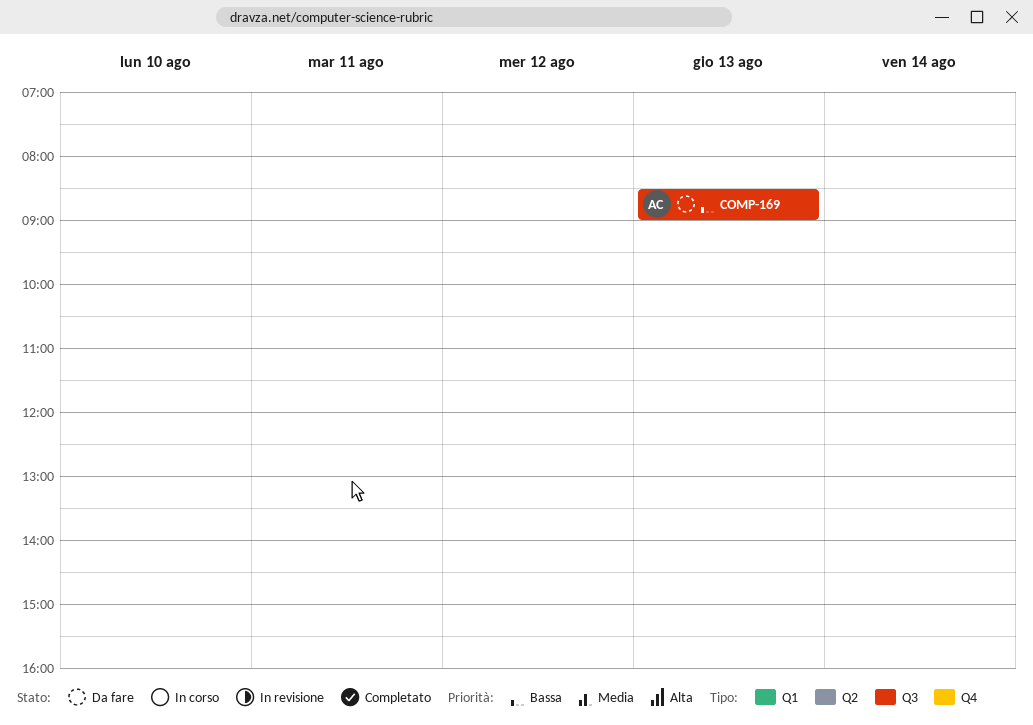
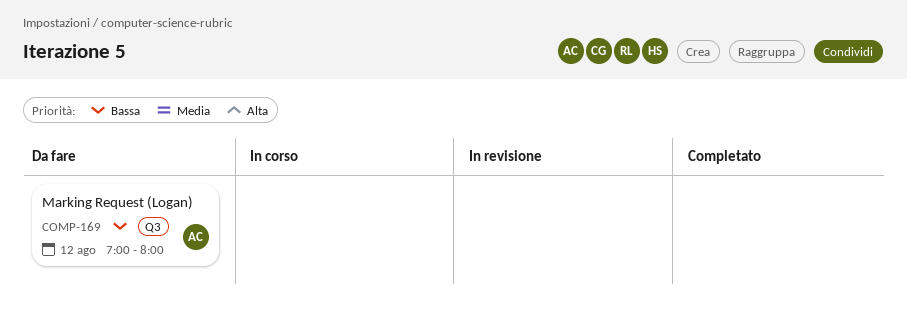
COMP-169, day: Aug 13 -> Aug 12
COMP-169, begins: 08:30 -> 07:00
COMP-169, ends: 09:00 -> 08:00

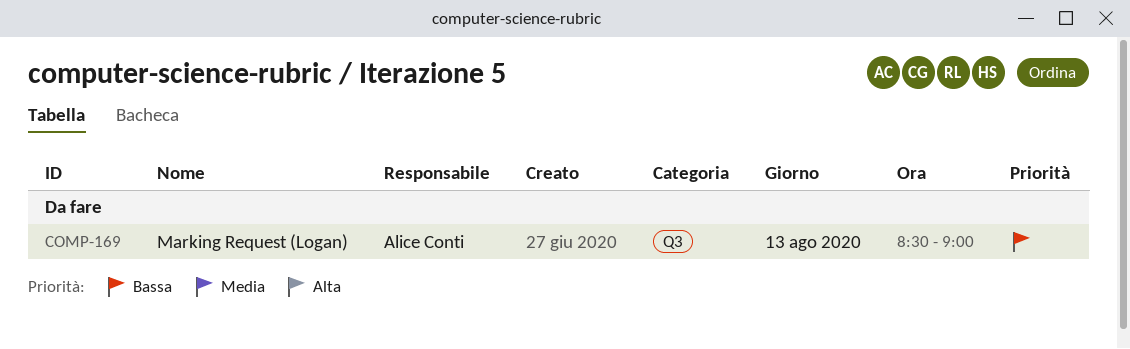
COMP-169, day: Aug 12 -> Aug 13
COMP-169, begins: 07:00 -> 08:30
COMP-169, ends: 08:00 -> 09:00

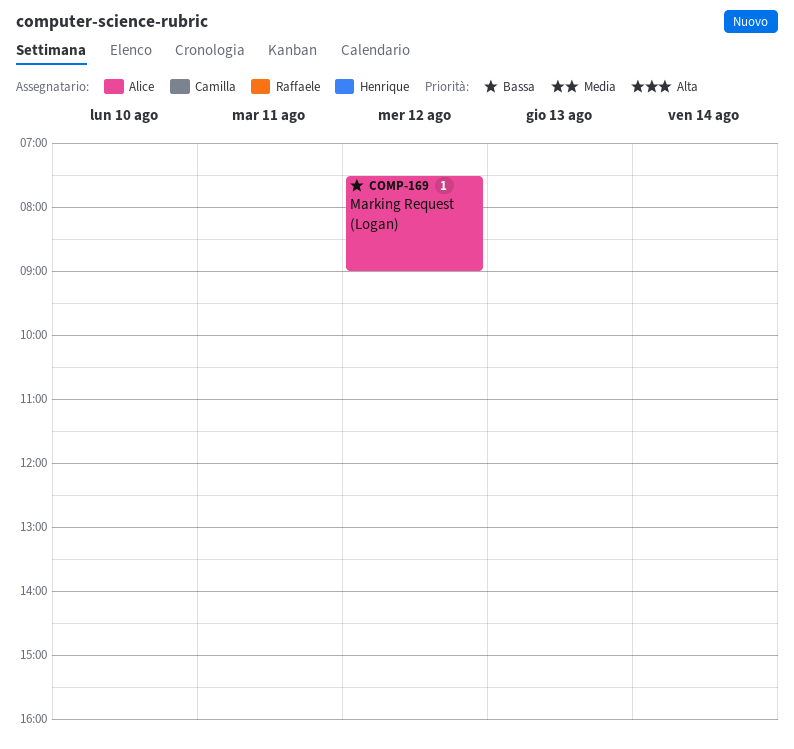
COMP-169, day: Aug 13 -> Aug 12
COMP-169, begins: 08:30 -> 07:30

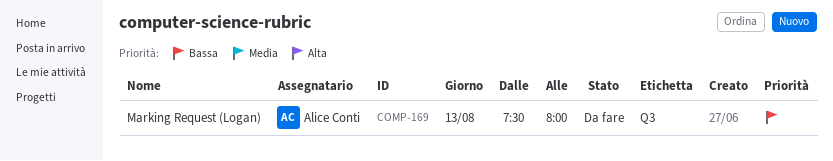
COMP-169, day: Aug 12 -> Aug 13
COMP-169, ends: 09:00 -> 08:00

